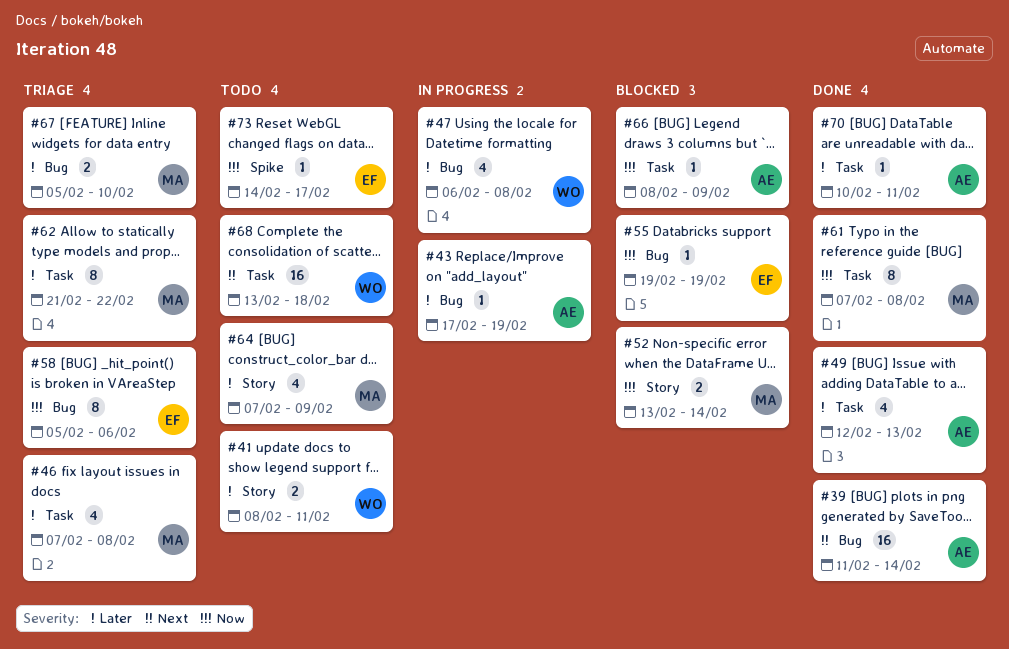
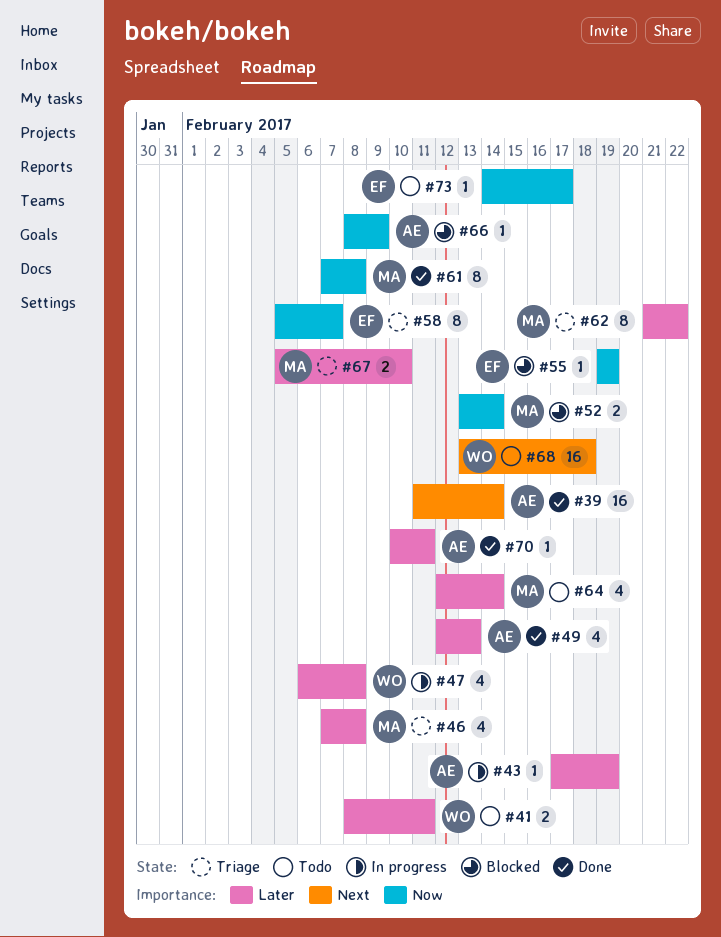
#58, due: Feb 6 -> Feb 7
#64, start: Feb 7 -> Feb 12
#64, due: Feb 9 -> Feb 14

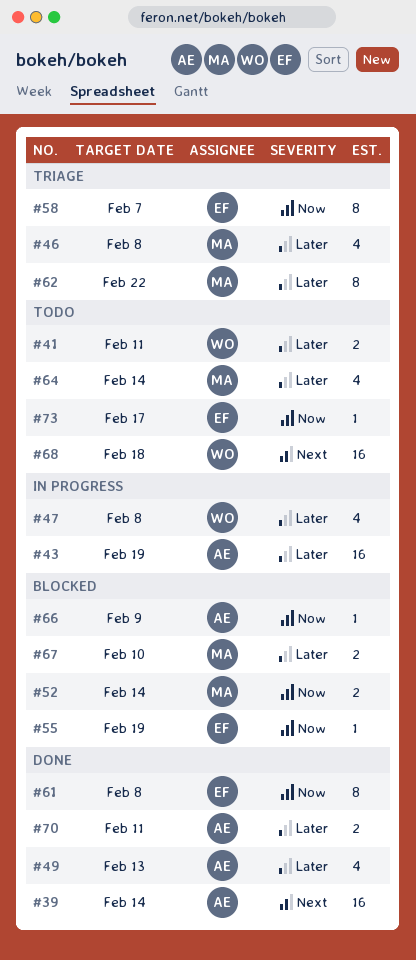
#43, estimate: 1 -> 16
#61, owner: MA -> EF
#67, status: Triage -> Blocked
#70, estimate: 1 -> 2

